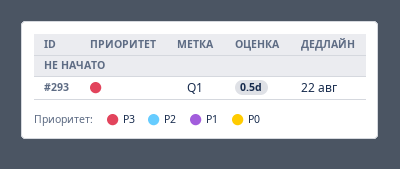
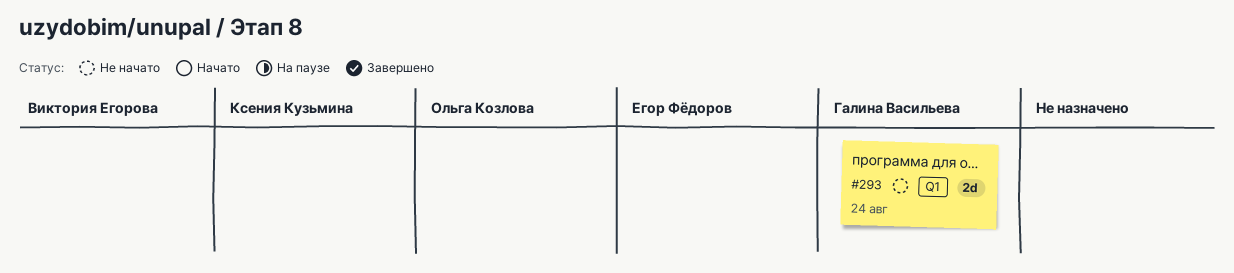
#293, estimate: 0.5d -> 2d
#293, due: Aug 22 -> Aug 24

